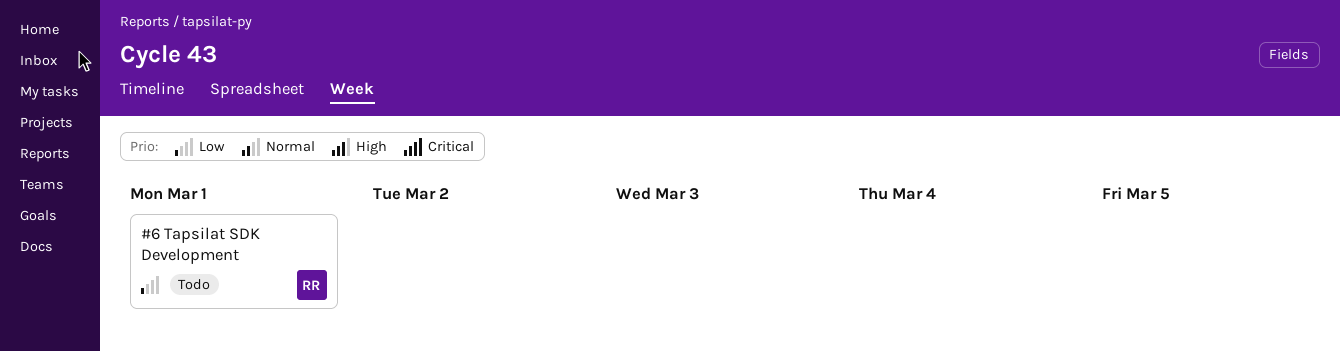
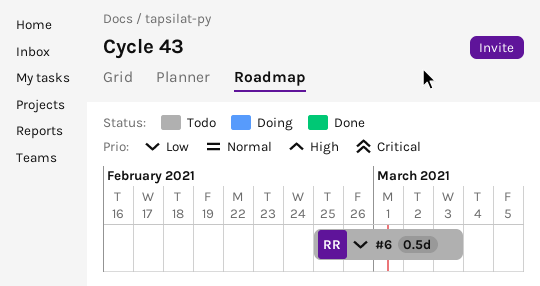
#6, due: Mar 1 -> Mar 3

